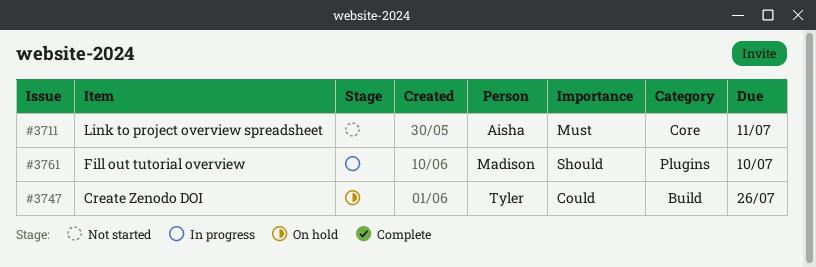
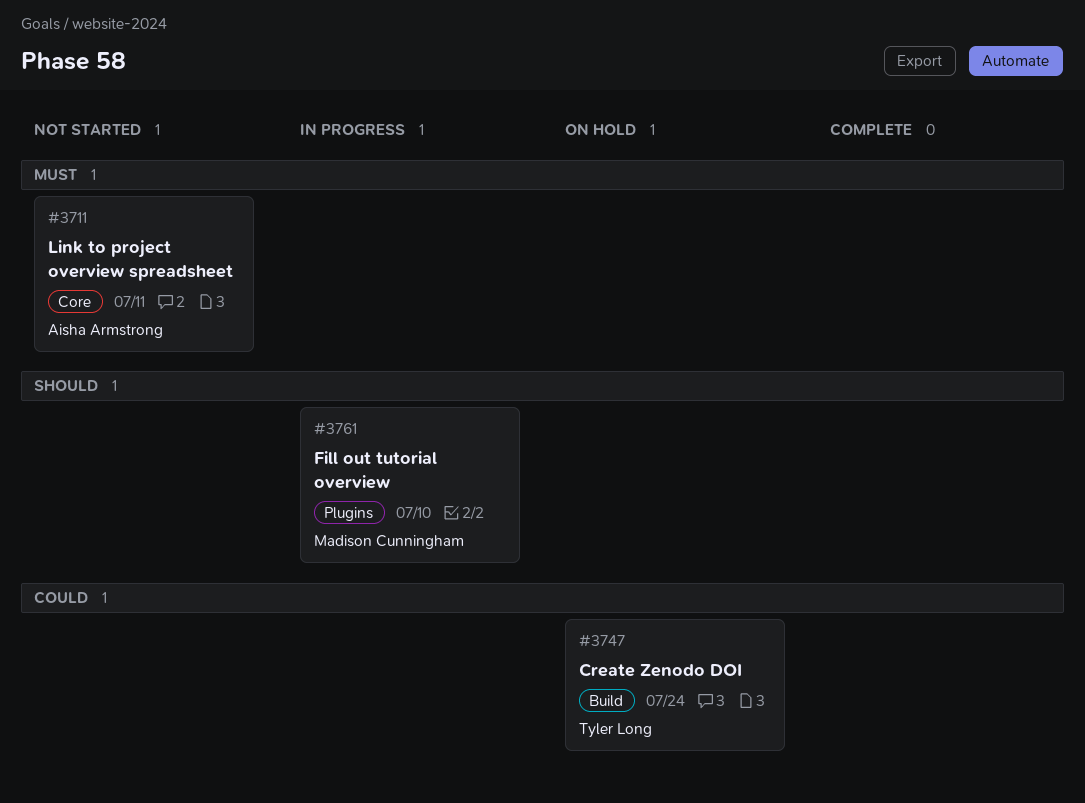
#3747, due: Jul 26 -> Jul 24

